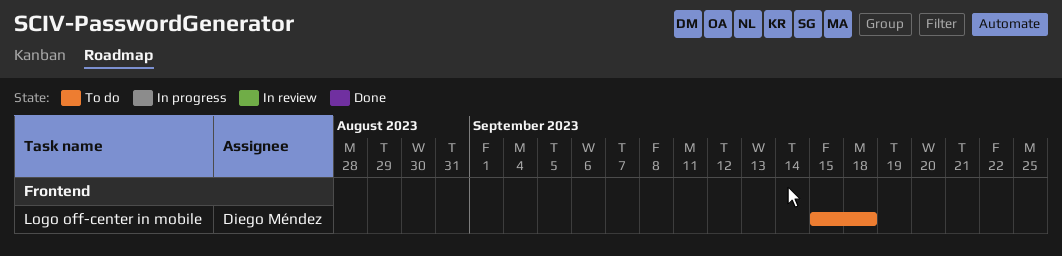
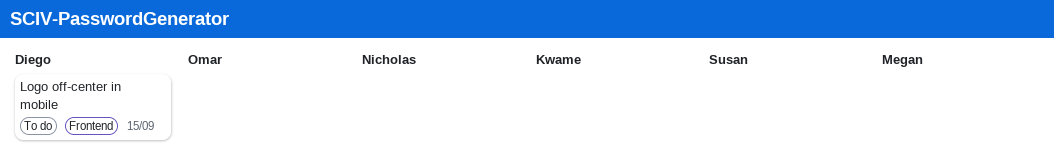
Logo off-center in mobile, due: Sep 18 -> Sep 15

